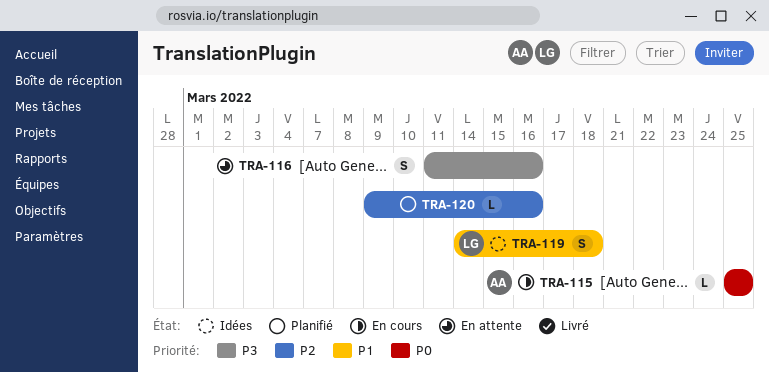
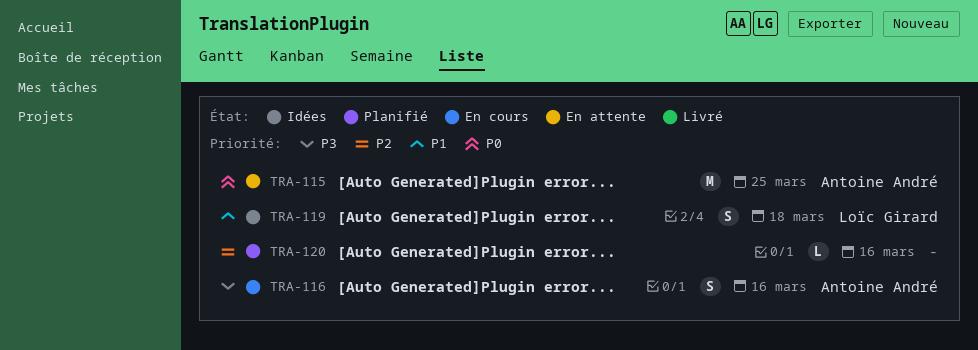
TRA-115, status: En cours -> En attente
TRA-115, estimate: L -> M
TRA-116, status: En attente -> En cours
TRA-116, owner: none -> Antoine André

